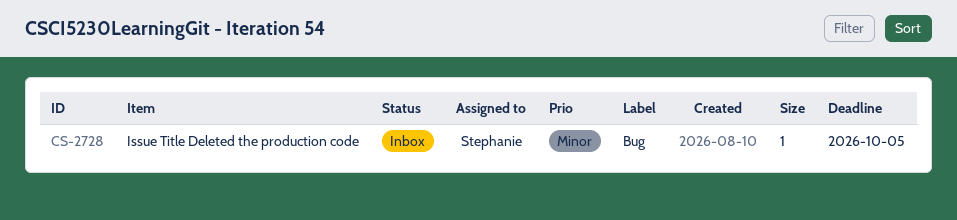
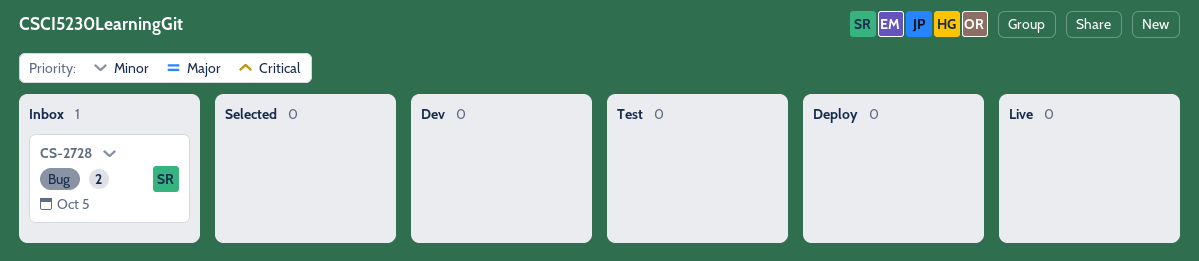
CS-2728, estimate: 1 -> 2

